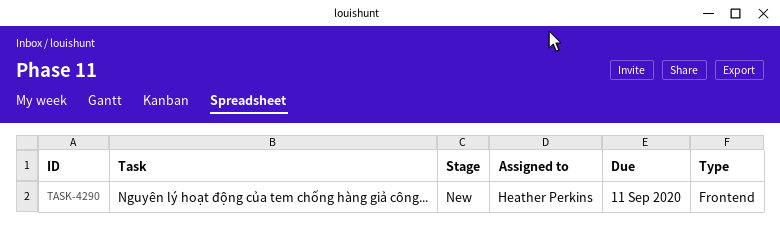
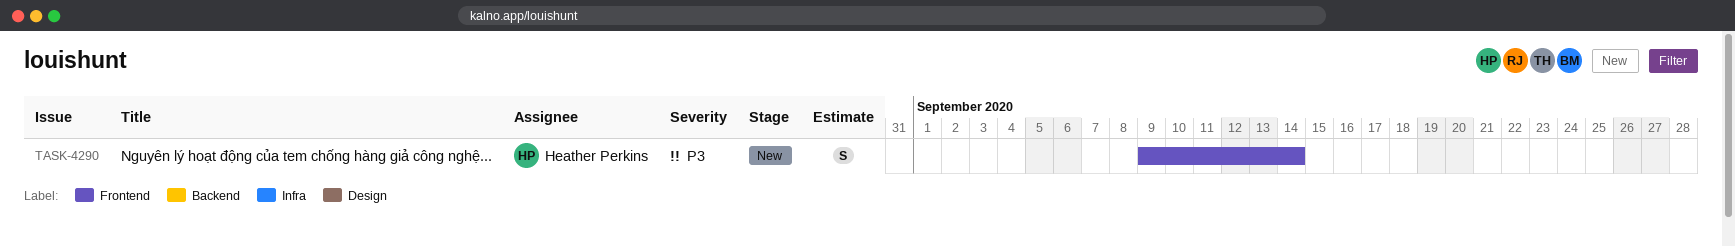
TASK-4290, due: Sep 11 -> Sep 14

